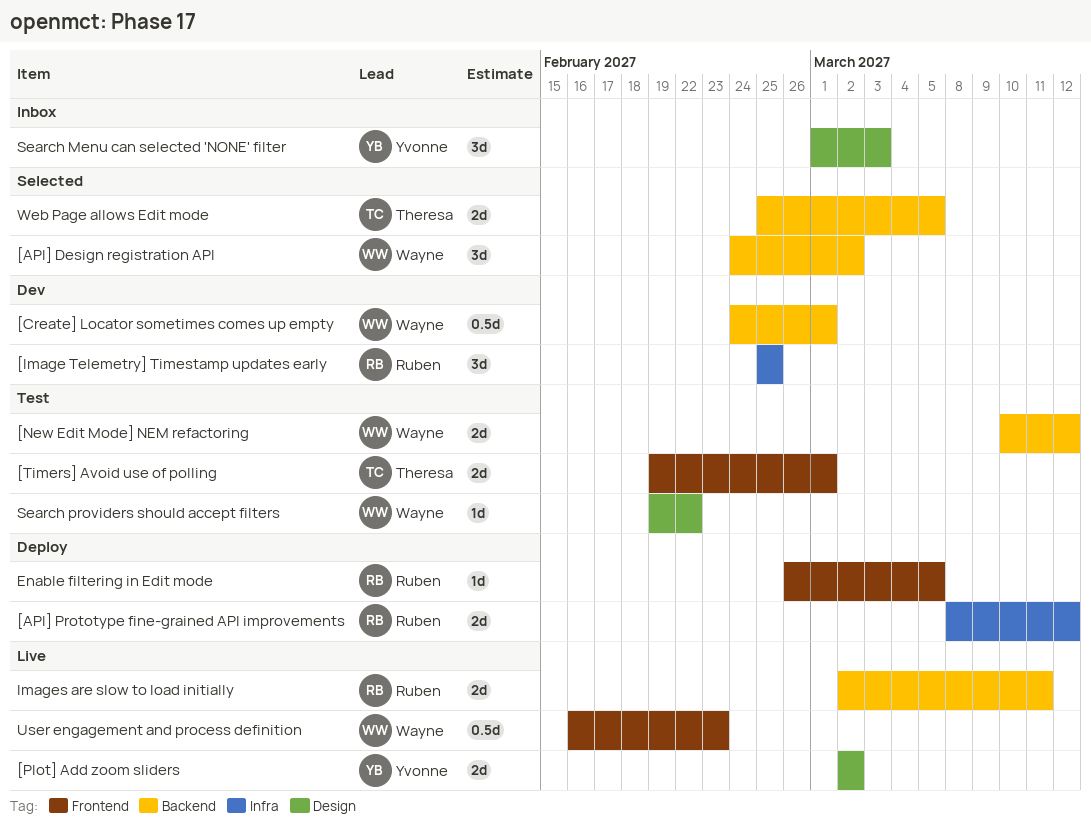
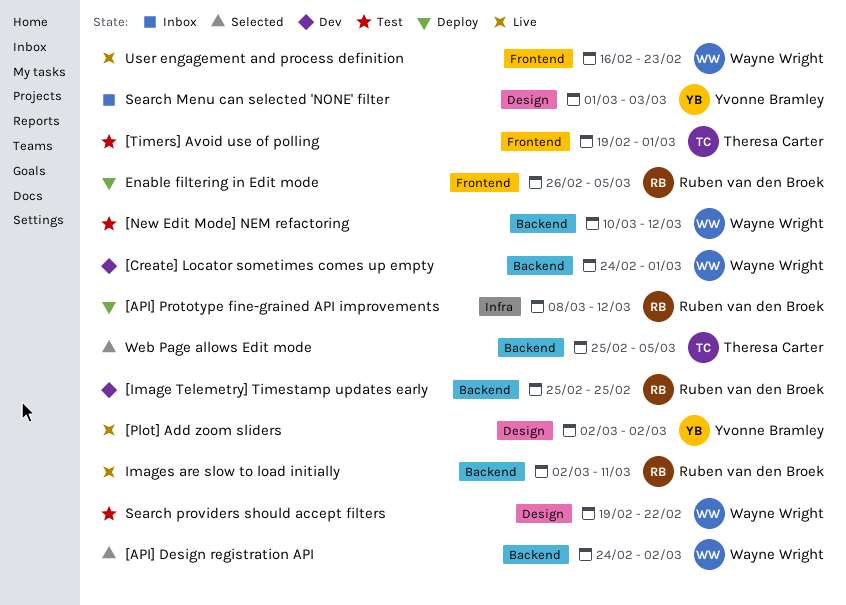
[Image Telemetry] Timestamp updates early, label: Infra -> Backend

